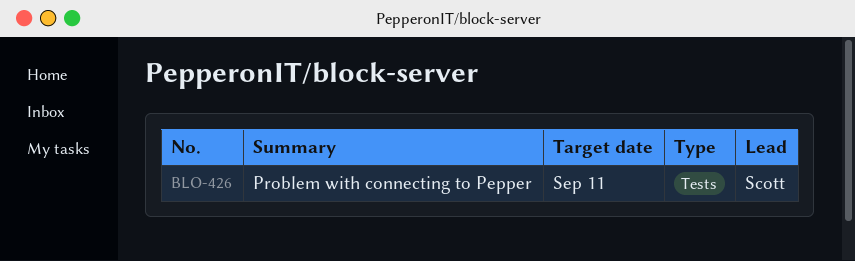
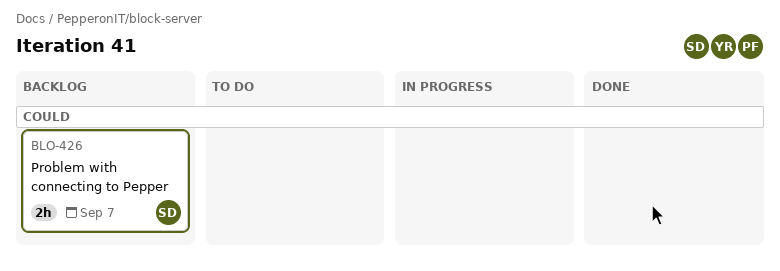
BLO-426, due: Sep 11 -> Sep 7

